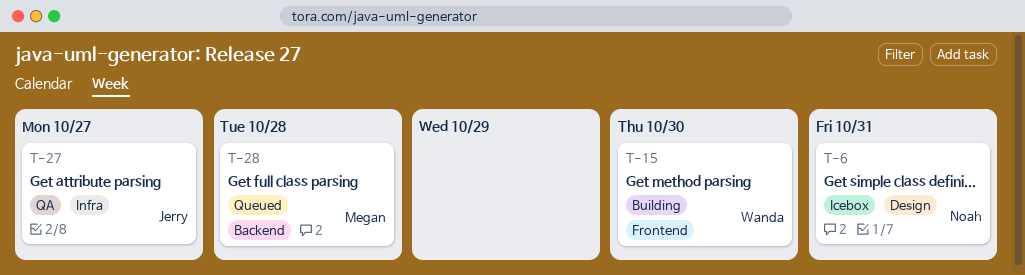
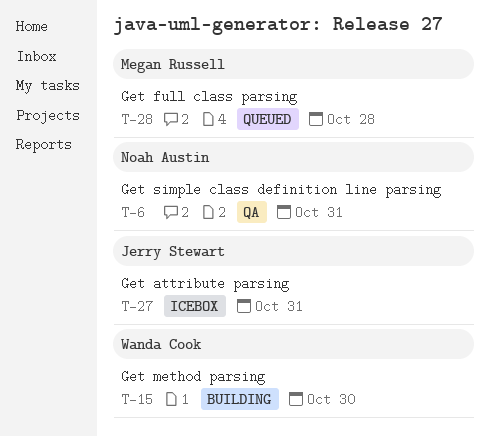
T-6, status: Icebox -> QA
T-27, status: QA -> Icebox
T-27, due: Oct 27 -> Oct 31

